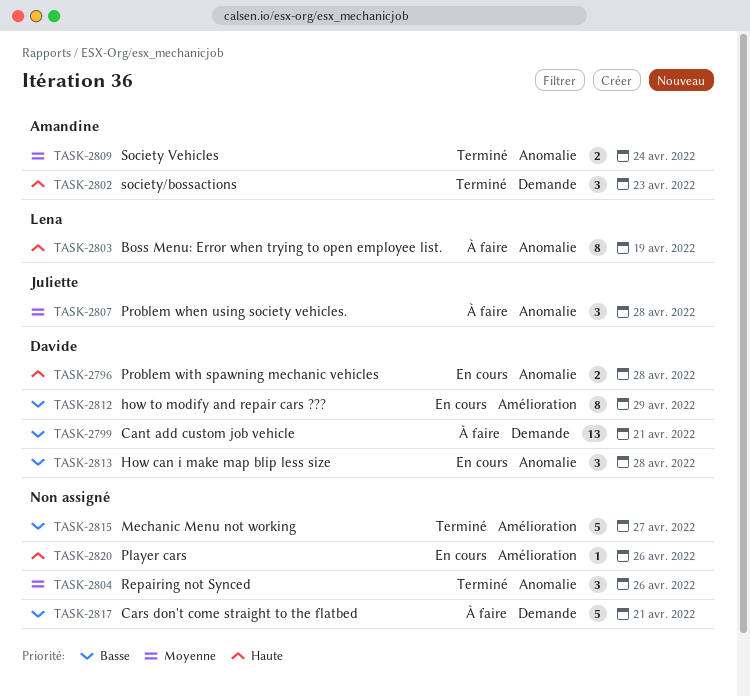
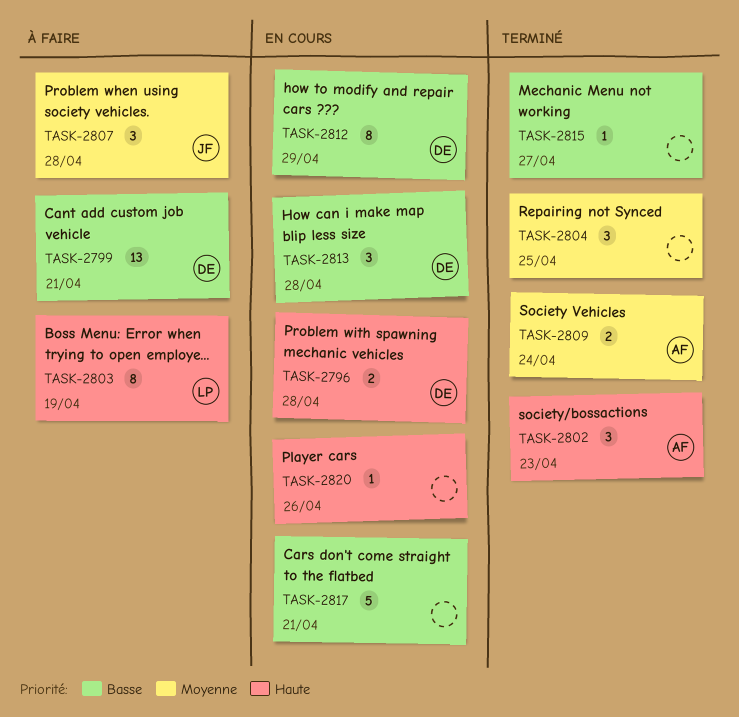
TASK-2804, due: Apr 26 -> Apr 25
TASK-2815, estimate: 5 -> 1
TASK-2817, status: À faire -> En cours

